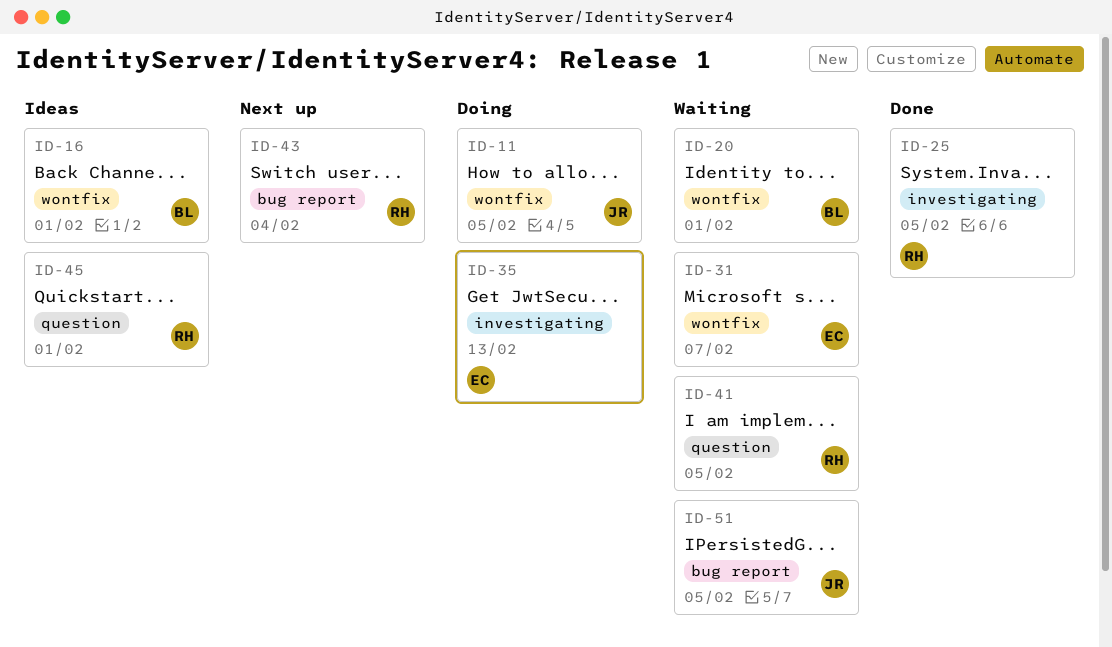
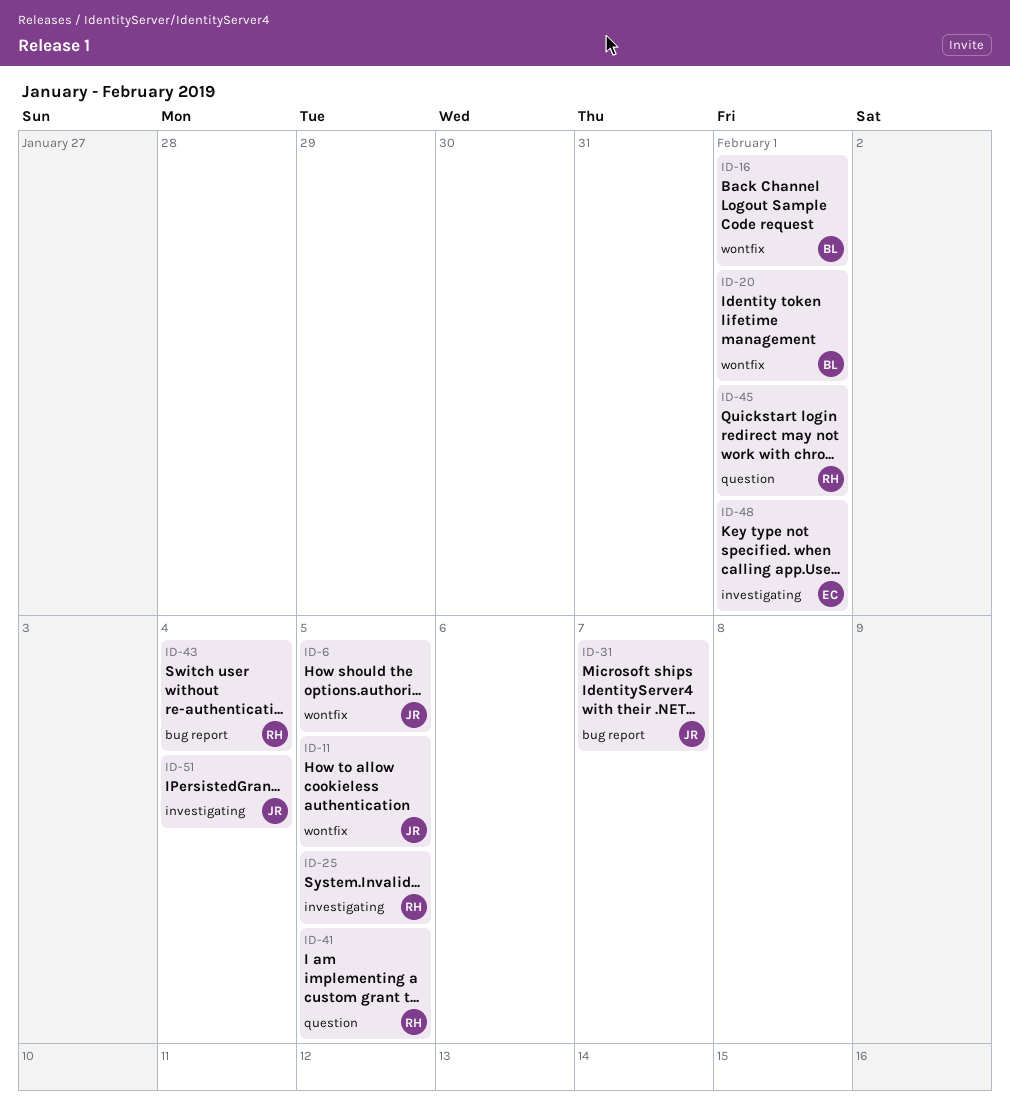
ID-6: none -> present
ID-31, owner: EC -> JR
ID-31, label: wontfix -> bug report
ID-35: present -> none
ID-48: none -> present
ID-51, label: bug report -> investigating
ID-51, due: Feb 5 -> Feb 4

